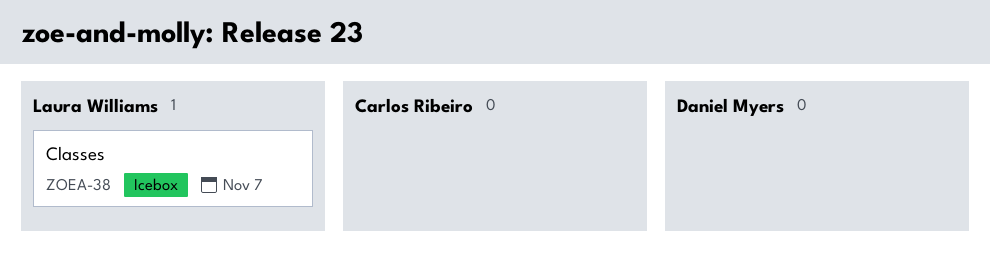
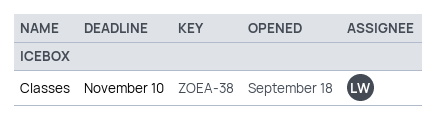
ZOEA-38, due: Nov 7 -> Nov 10

